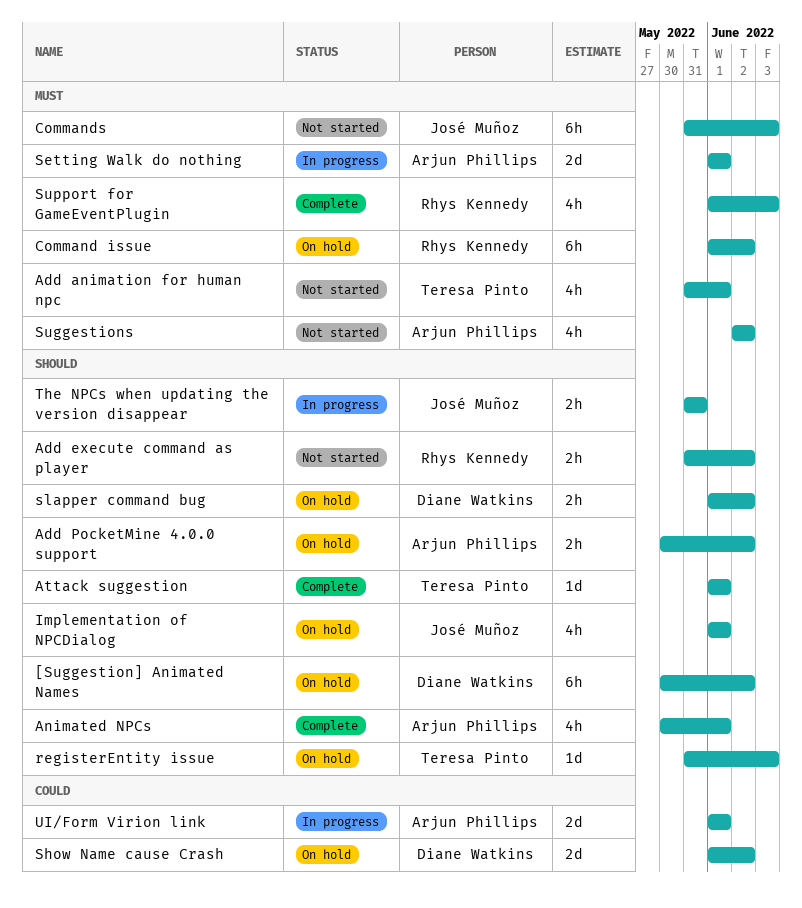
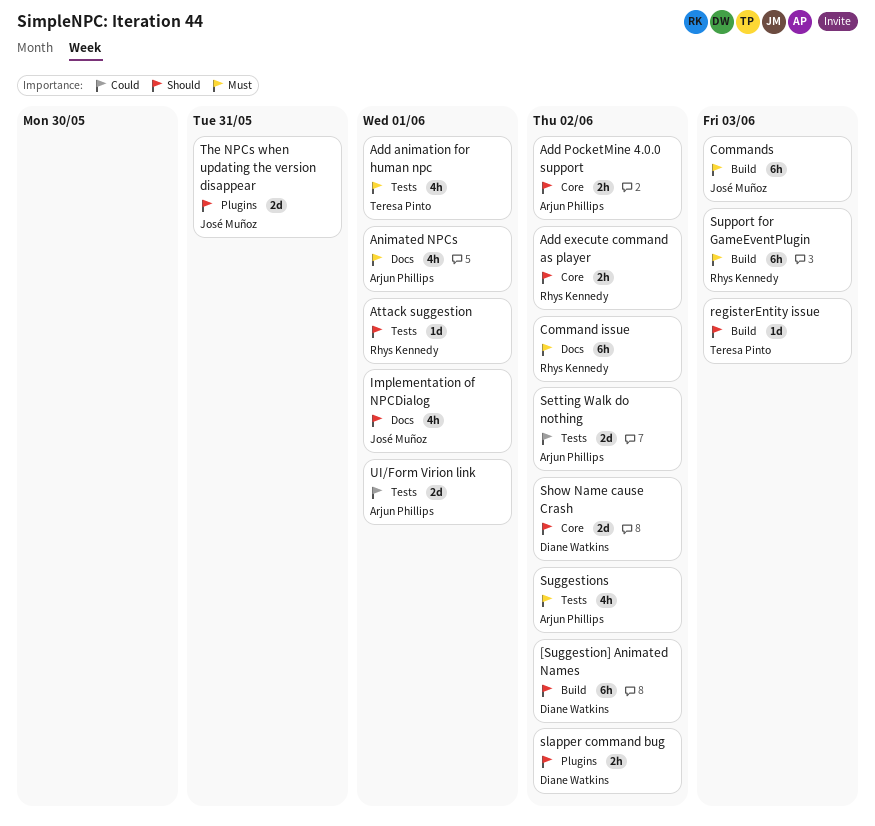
Animated NPCs, priority: Should -> Must
Attack suggestion, owner: Teresa Pinto -> Rhys Kennedy
Setting Walk do nothing, priority: Must -> Could
Setting Walk do nothing, due: Jun 1 -> Jun 2
Show Name cause Crash, priority: Could -> Should
Support for GameEventPlugin, estimate: 4h -> 6h
The NPCs when updating the version disappear, estimate: 2h -> 2d

